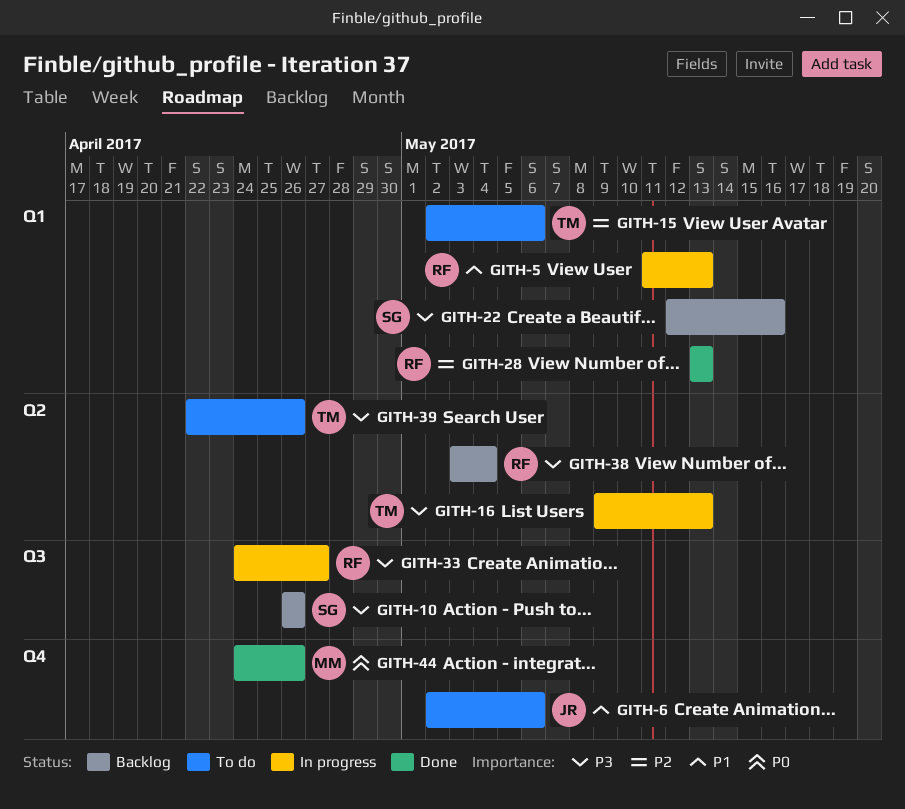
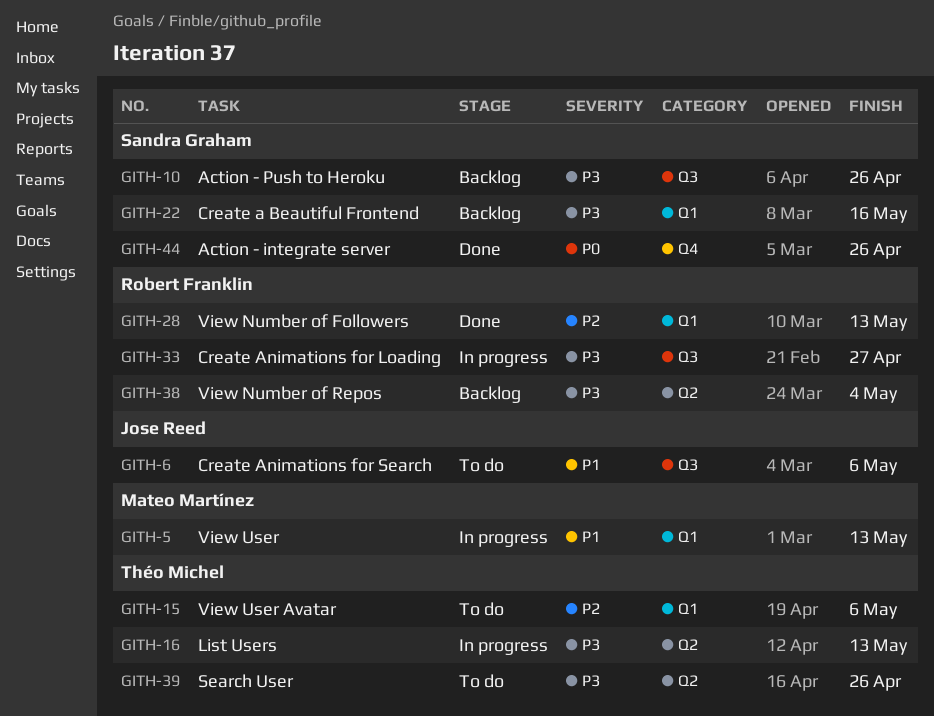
GITH-5, owner: Robert Franklin -> Mateo Martínez
GITH-6, label: Q4 -> Q3
GITH-44, owner: Mateo Martínez -> Sandra Graham

